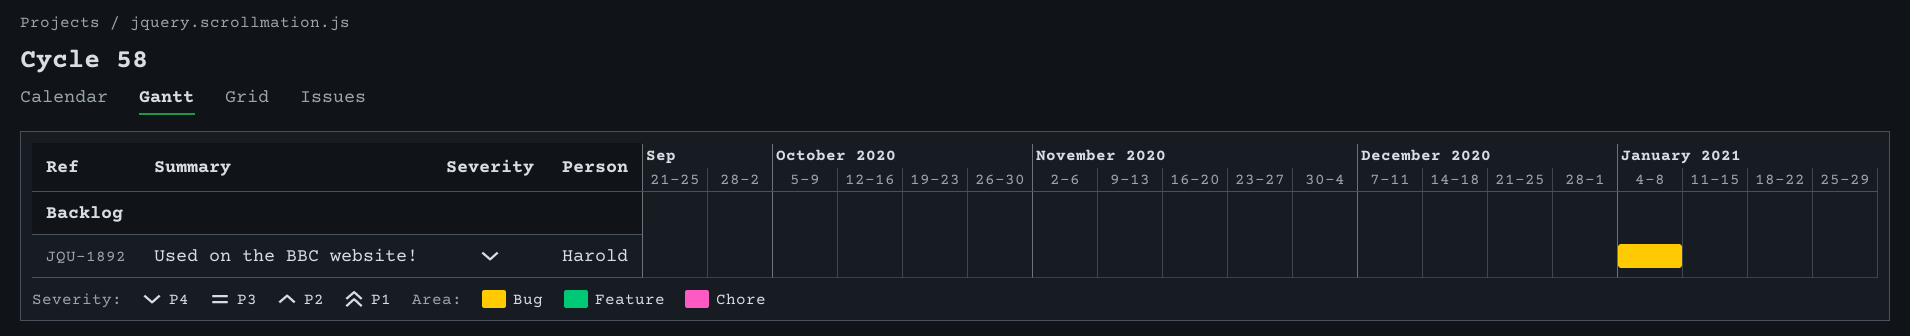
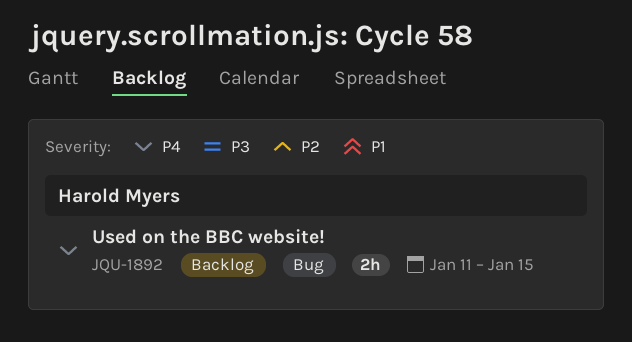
JQU-1892, start: Jan 4 -> Jan 11
JQU-1892, due: Jan 8 -> Jan 15

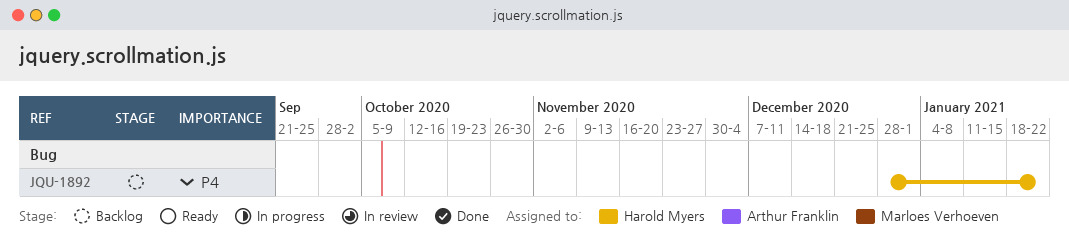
JQU-1892, start: Jan 11 -> Dec 28
JQU-1892, due: Jan 15 -> Jan 22

